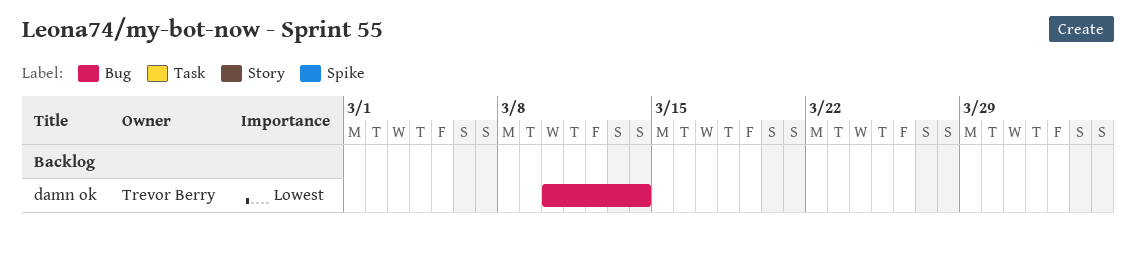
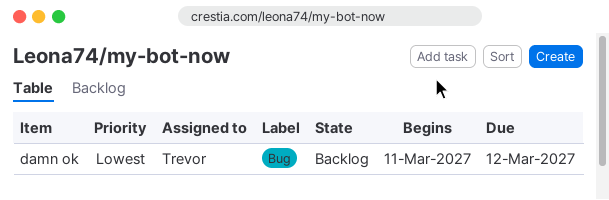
damn ok, start: Mar 10 -> Mar 11
damn ok, due: Mar 14 -> Mar 12

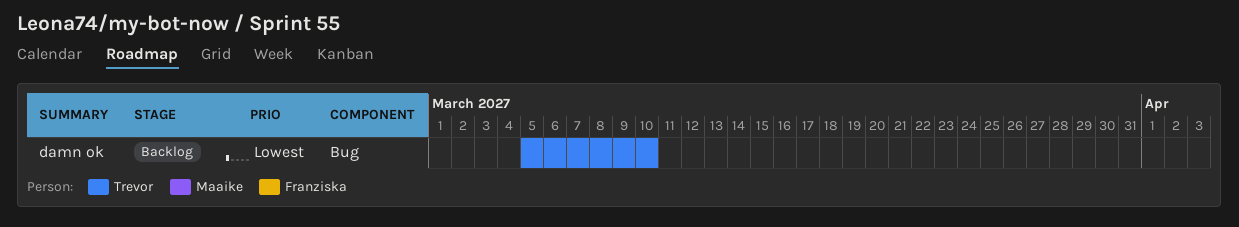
damn ok, start: Mar 11 -> Mar 5
damn ok, due: Mar 12 -> Mar 10

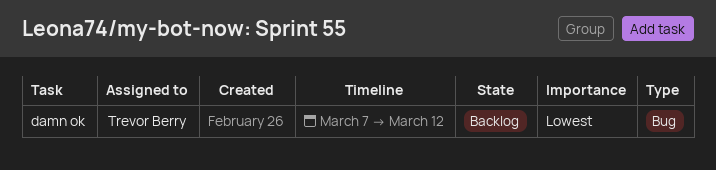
damn ok, start: Mar 5 -> Mar 7
damn ok, due: Mar 10 -> Mar 12

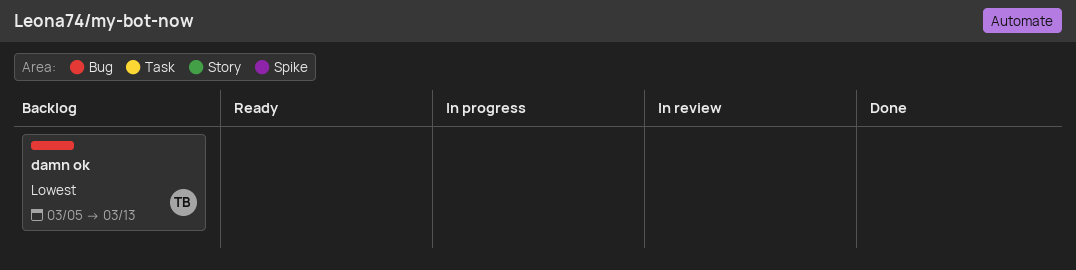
damn ok, start: Mar 7 -> Mar 5
damn ok, due: Mar 12 -> Mar 13

